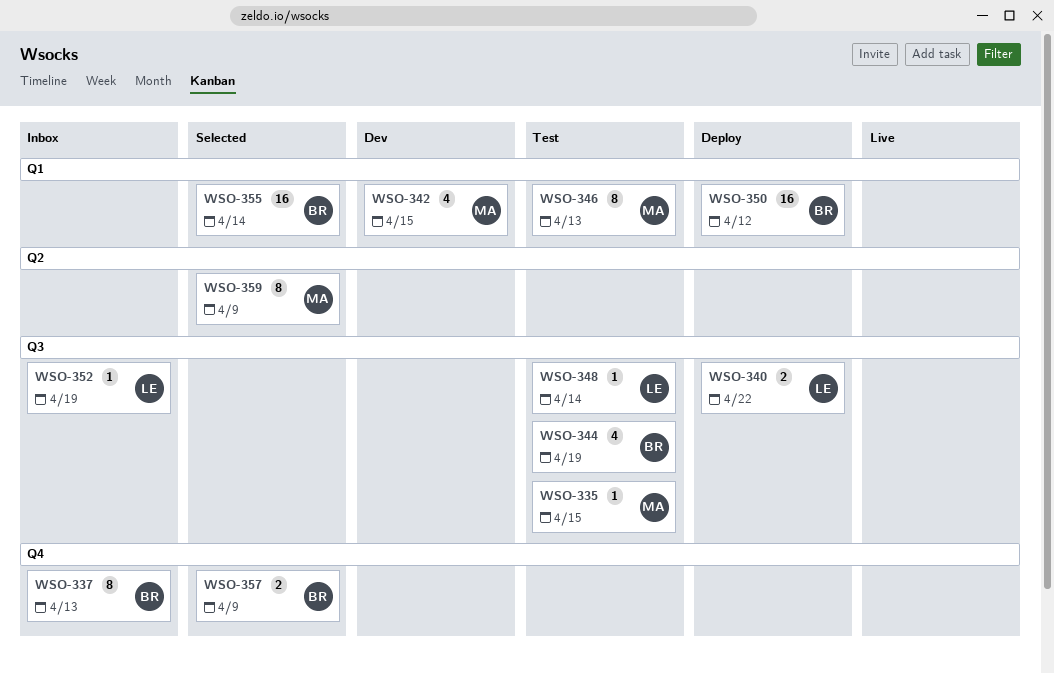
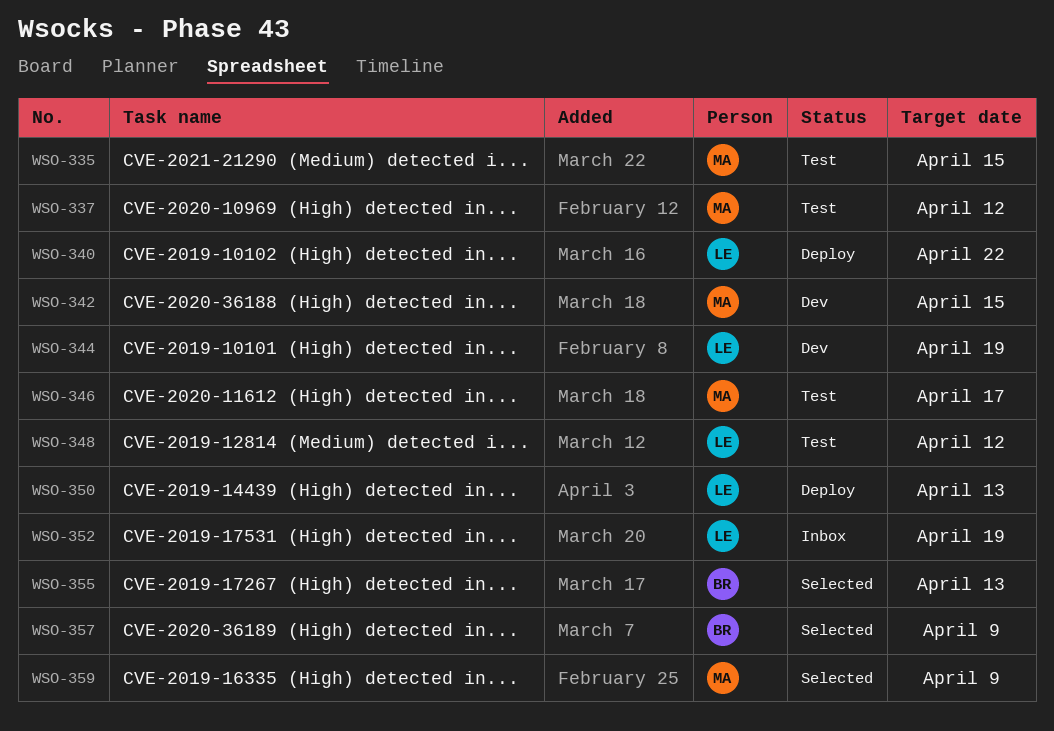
WSO-337, status: Inbox -> Test
WSO-337, owner: BR -> MA
WSO-337, due: Apr 13 -> Apr 12
WSO-344, status: Test -> Dev
WSO-344, owner: BR -> LE
WSO-346, due: Apr 13 -> Apr 17
WSO-348, due: Apr 14 -> Apr 12
WSO-350, owner: BR -> LE
WSO-350, due: Apr 12 -> Apr 13
WSO-355, due: Apr 14 -> Apr 13

